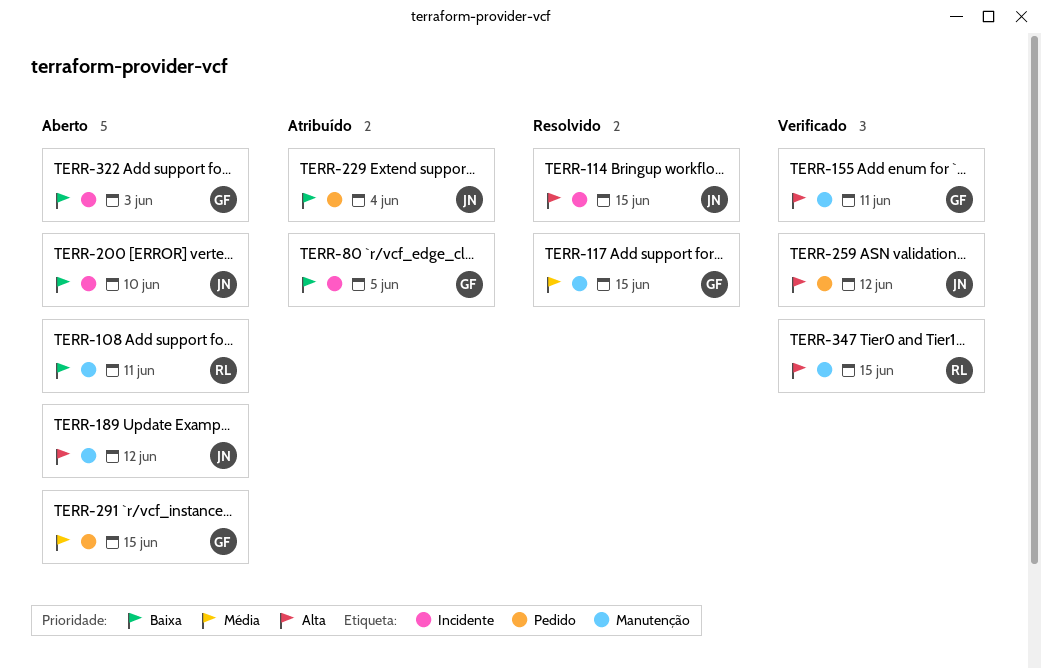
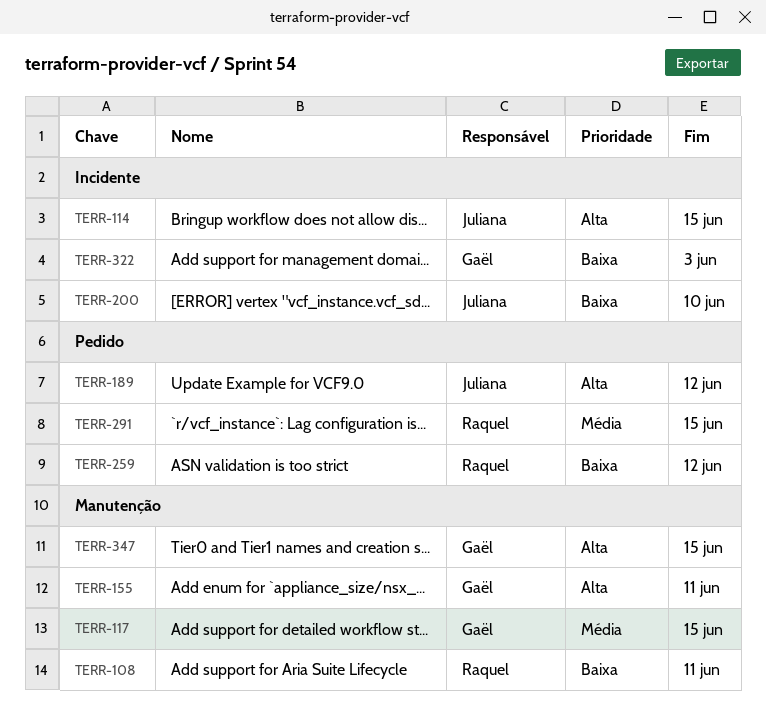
TERR-80: present -> none
TERR-189, label: Manutenção -> Pedido
TERR-229: present -> none
TERR-259, owner: Juliana -> Raquel
TERR-259, priority: Alta -> Baixa
TERR-291, owner: Gaël -> Raquel
TERR-347, owner: Raquel -> Gaël

